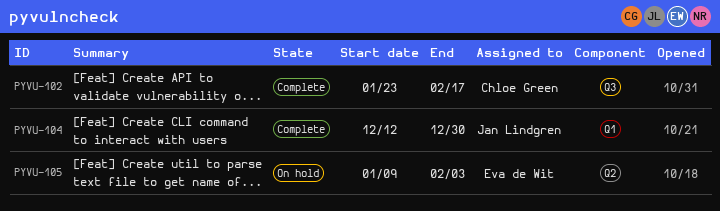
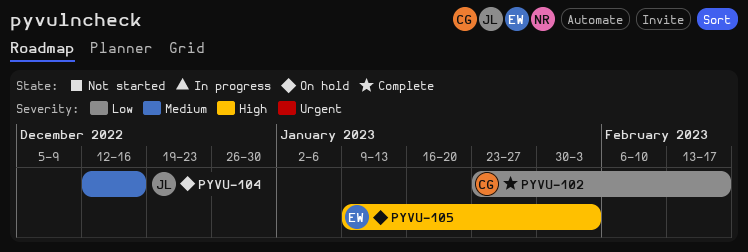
PYVU-104, status: Complete -> On hold
PYVU-104, due: Dec 30 -> Dec 16

